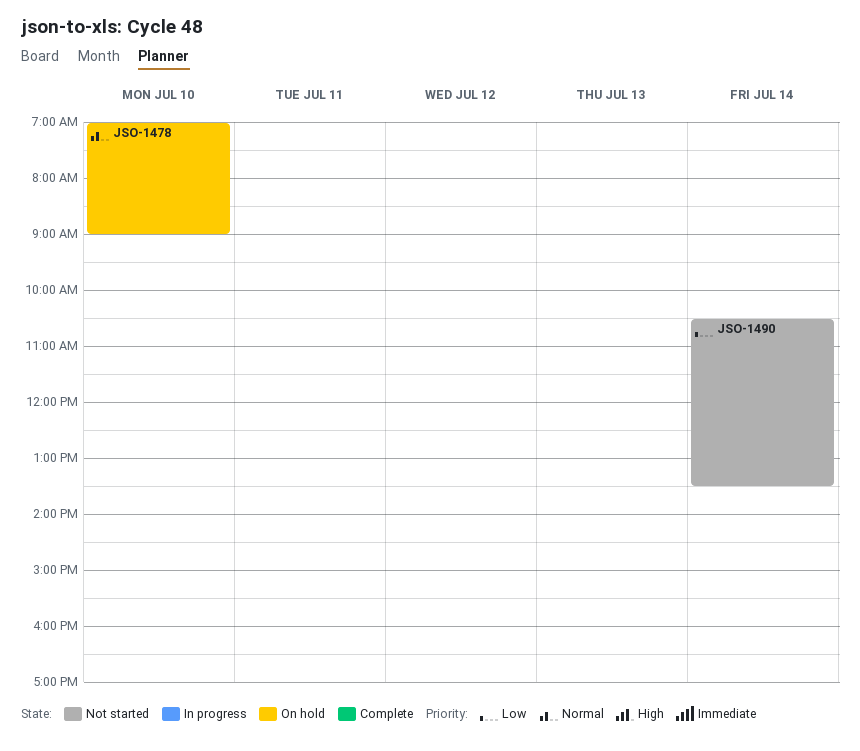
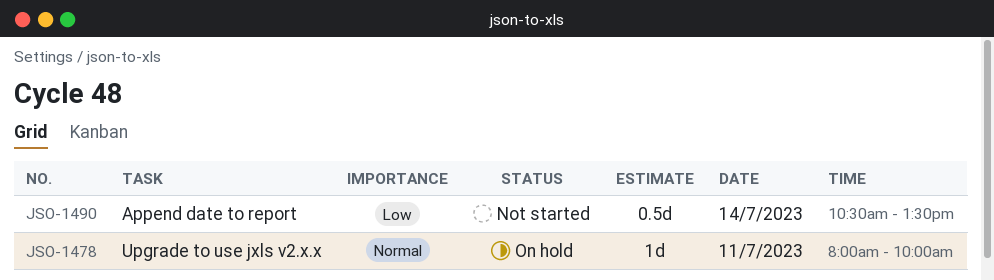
JSO-1478, day: Jul 10 -> Jul 11
JSO-1478, begins: 07:00 -> 08:00
JSO-1478, ends: 09:00 -> 10:00

